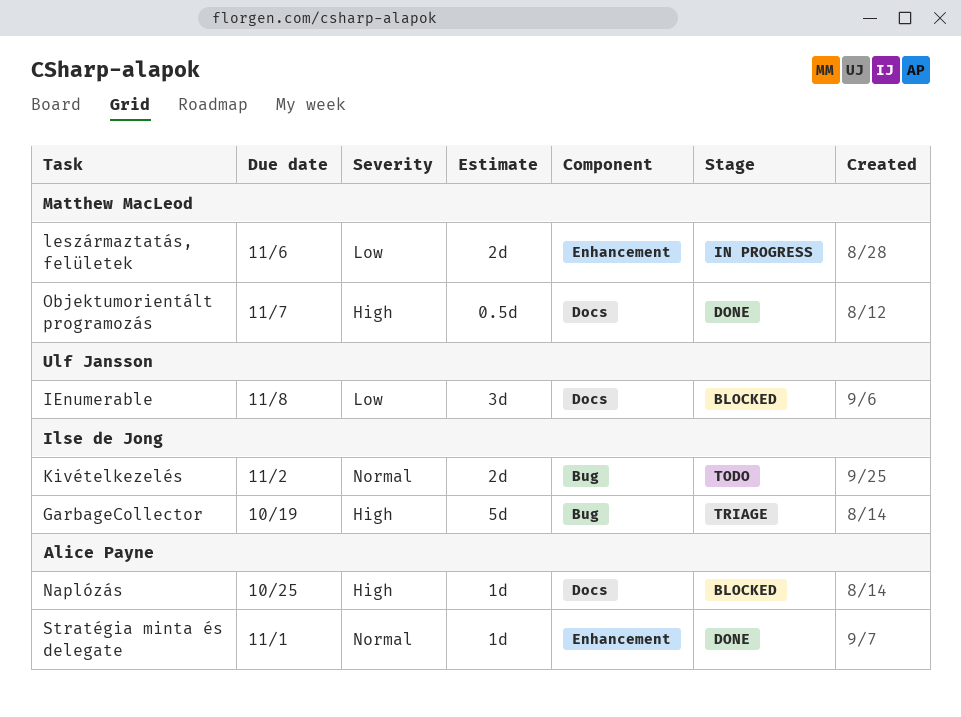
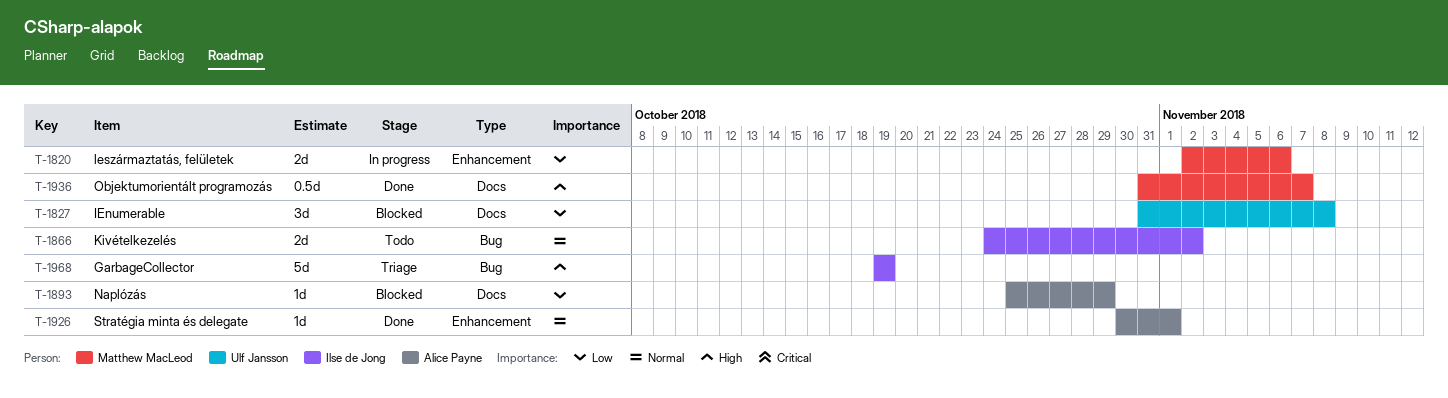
Naplózás, priority: High -> Low
Naplózás, due: Oct 25 -> Oct 29

